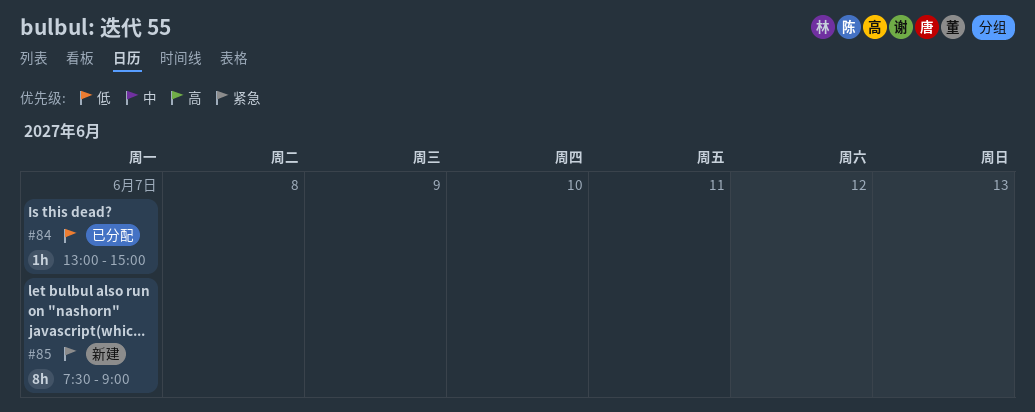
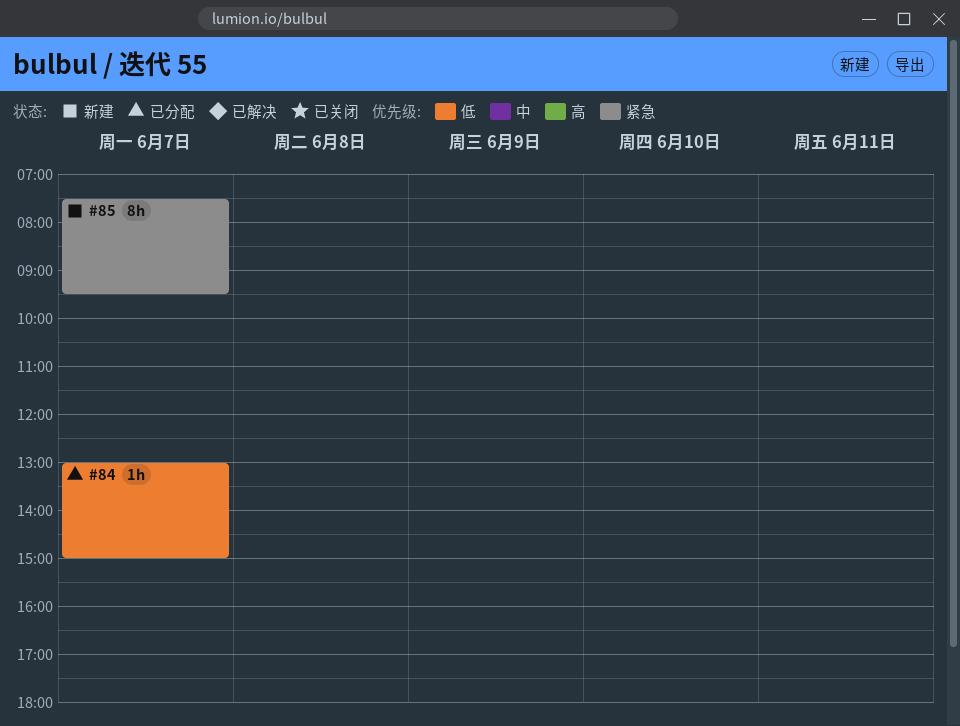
#85, ends: 09:00 -> 09:30

